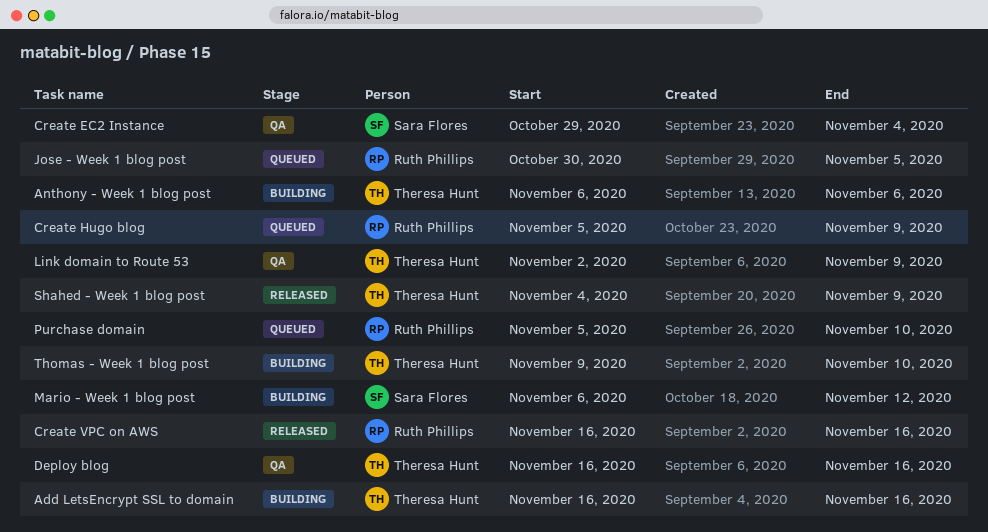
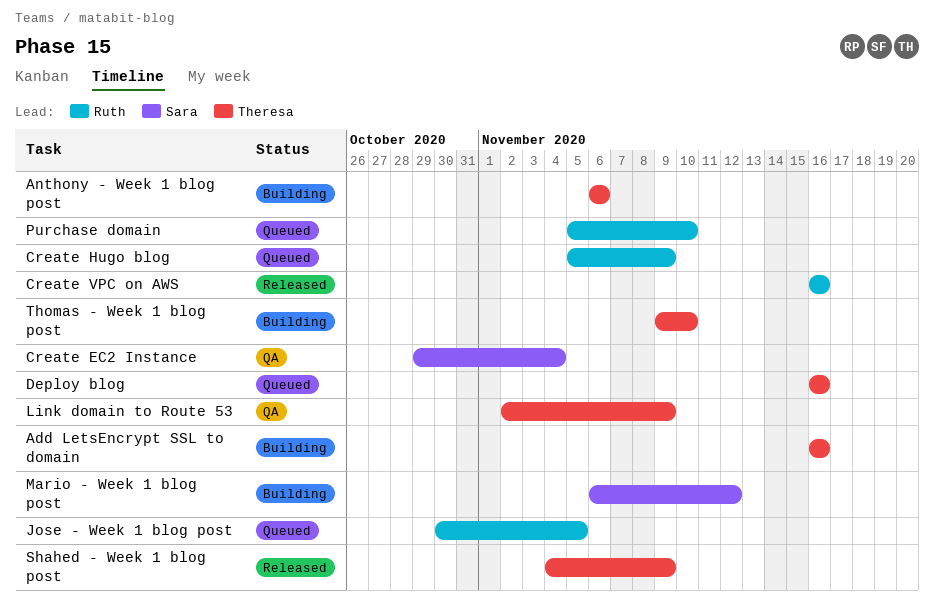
Deploy blog, status: QA -> Queued

